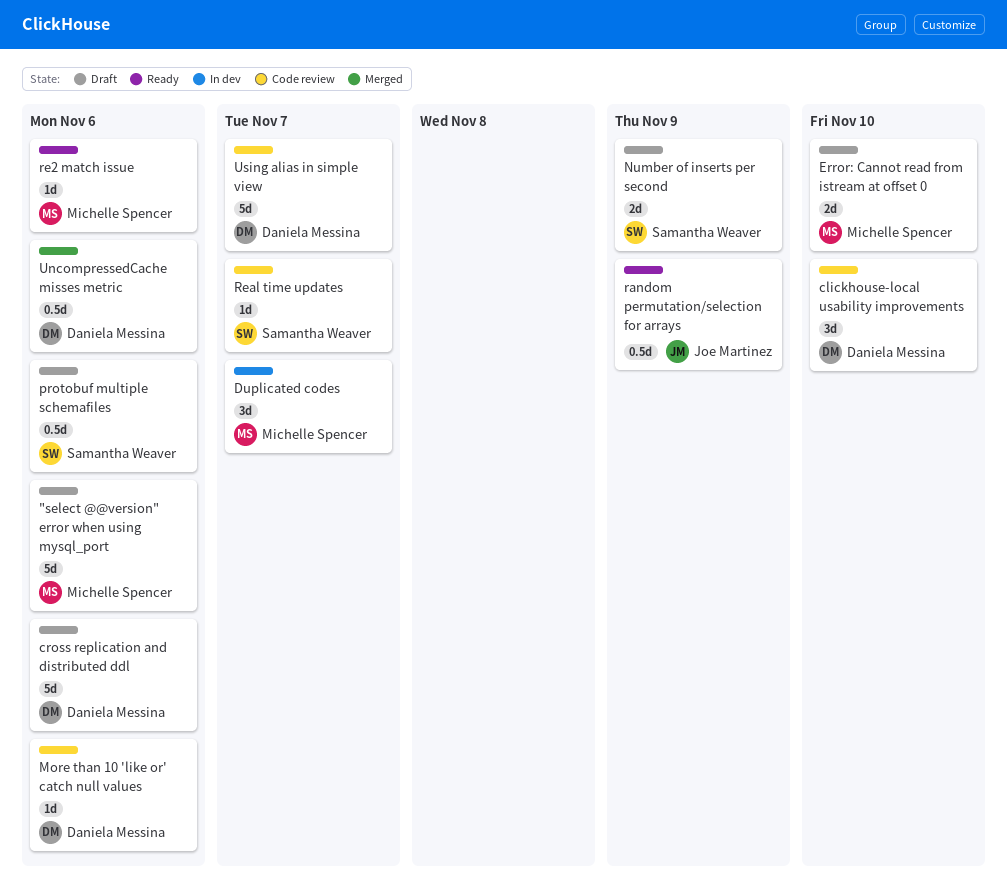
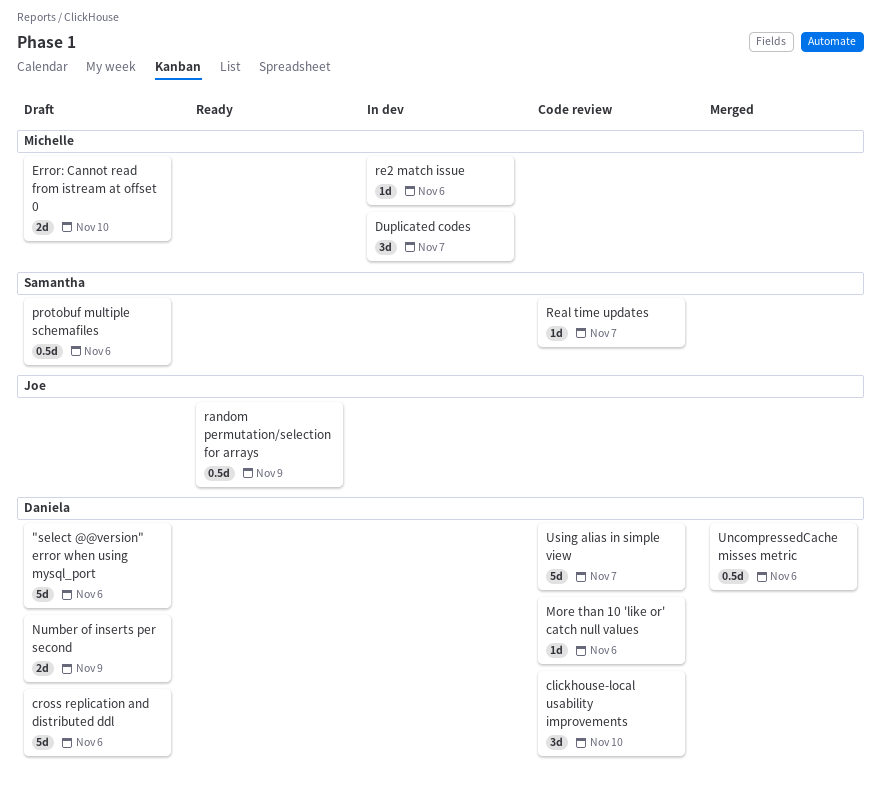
"select @@version" error when using mysql_port, owner: Michelle Spencer -> Daniela Messina
Number of inserts per second, owner: Samantha Weaver -> Daniela Messina
re2 match issue, status: Ready -> In dev

